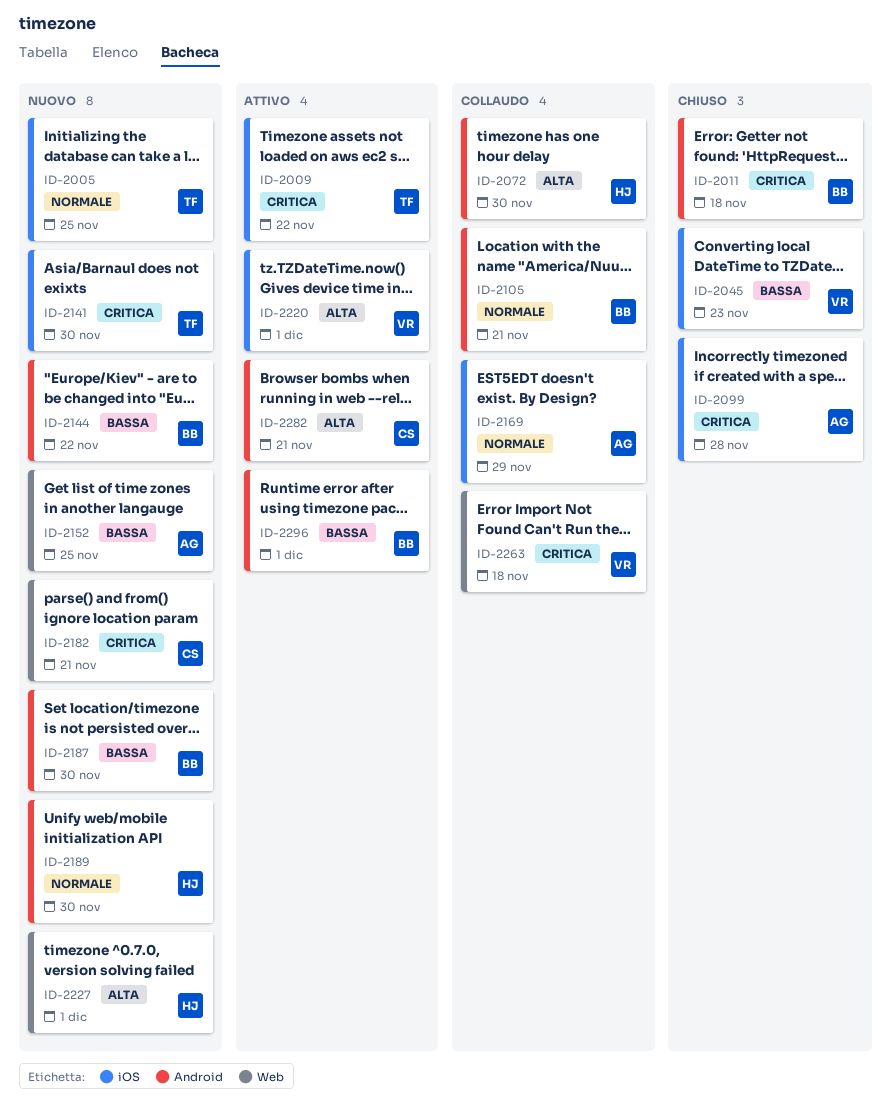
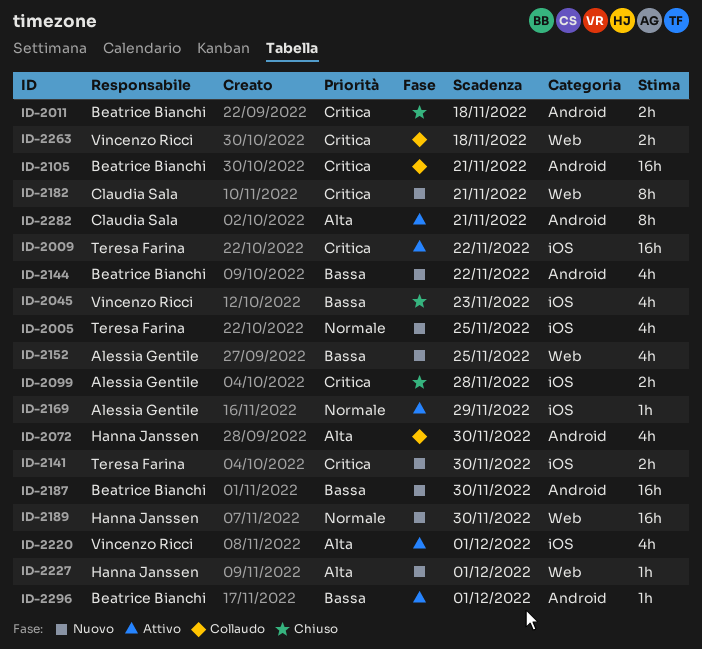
ID-2105, priority: Normale -> Critica
ID-2169, status: Collaudo -> Attivo
ID-2189, label: Android -> Web

